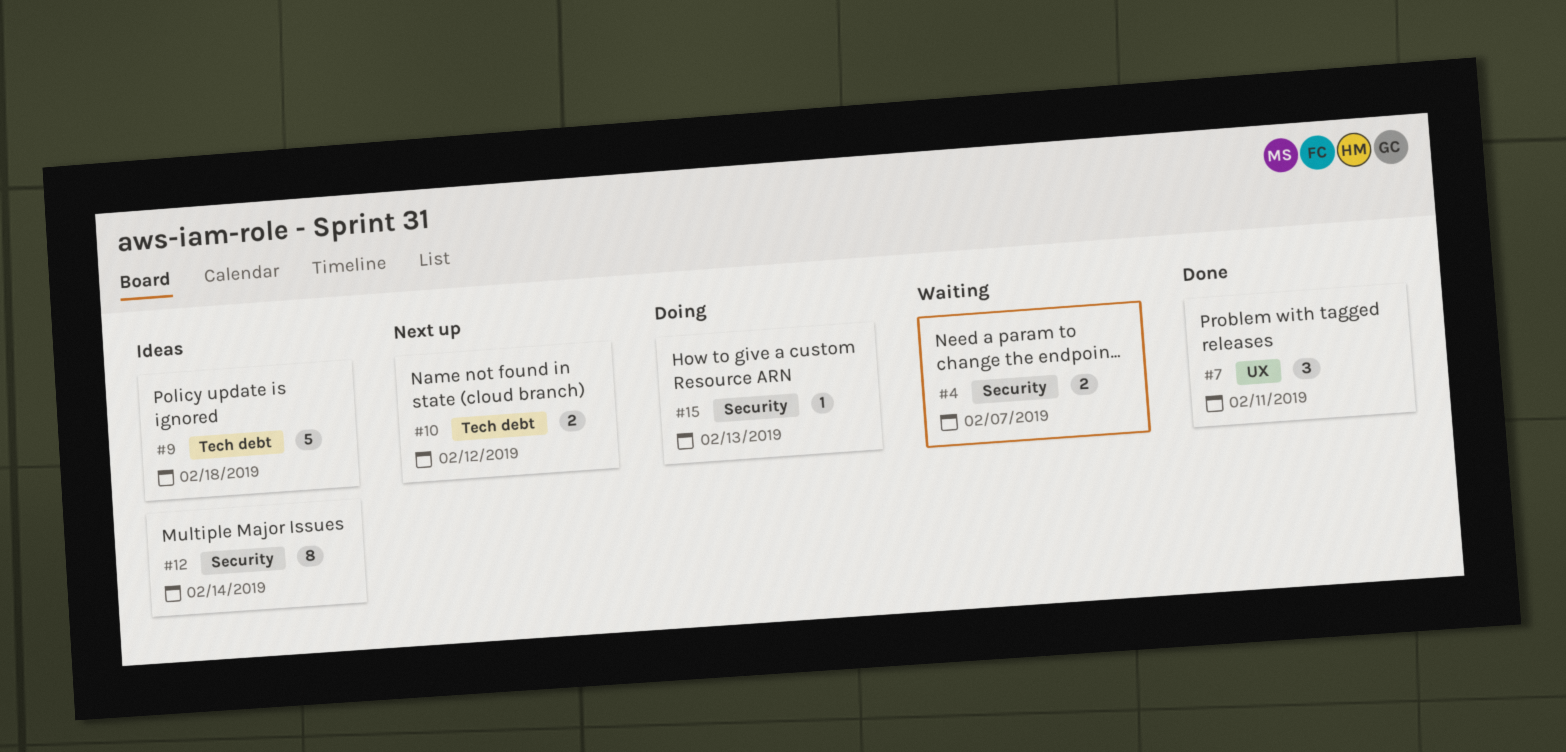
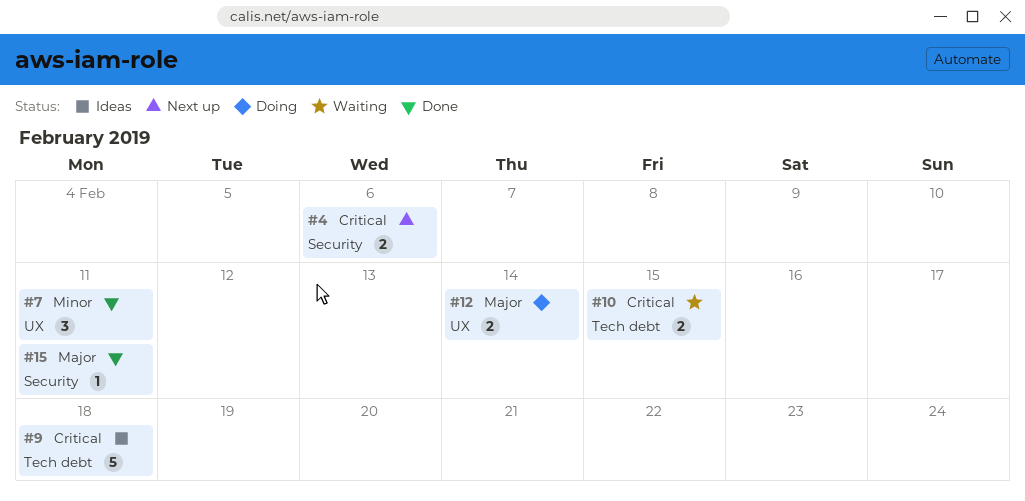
#4, status: Waiting -> Next up
#4, due: Feb 7 -> Feb 6
#10, status: Next up -> Waiting
#10, due: Feb 12 -> Feb 15
#12, status: Ideas -> Doing
#12, label: Security -> UX
#12, estimate: 8 -> 2
#15, status: Doing -> Done
#15, due: Feb 13 -> Feb 11

